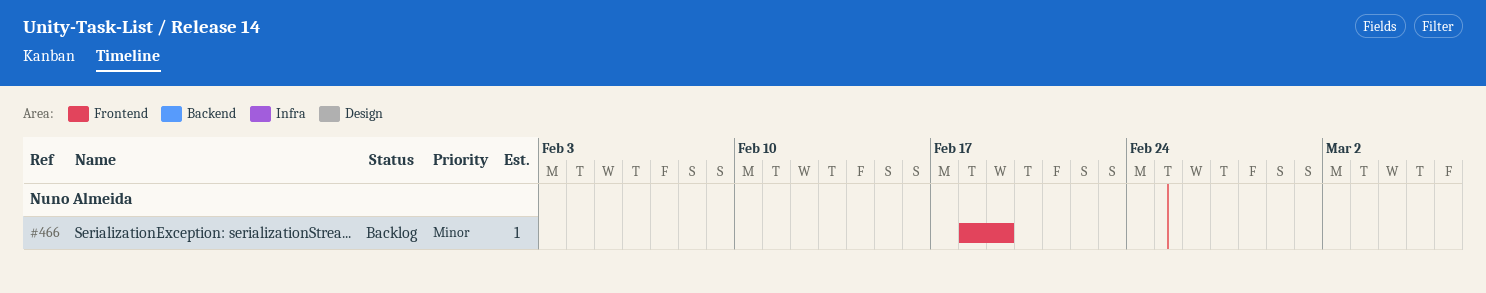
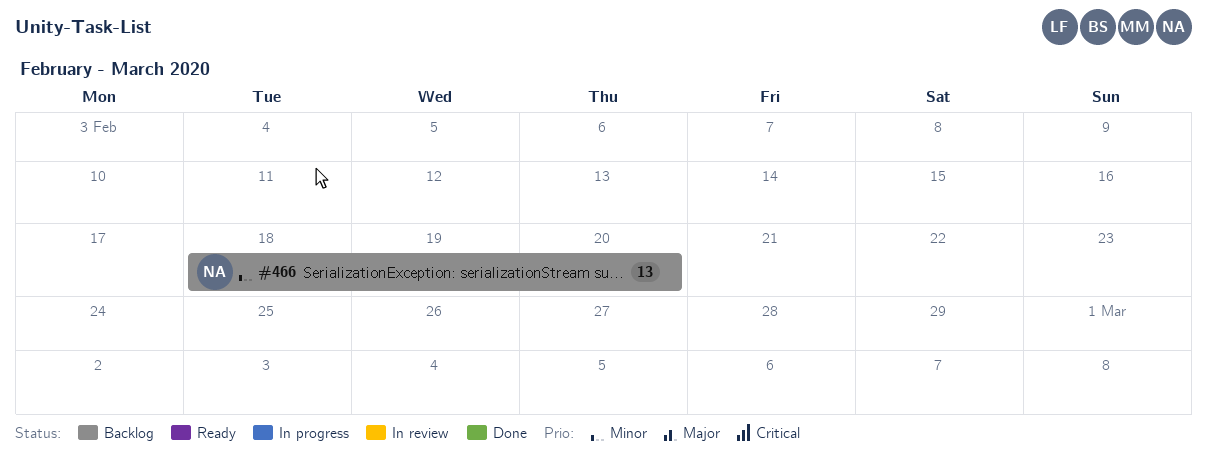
#466, estimate: 1 -> 13
#466, due: Feb 19 -> Feb 20

